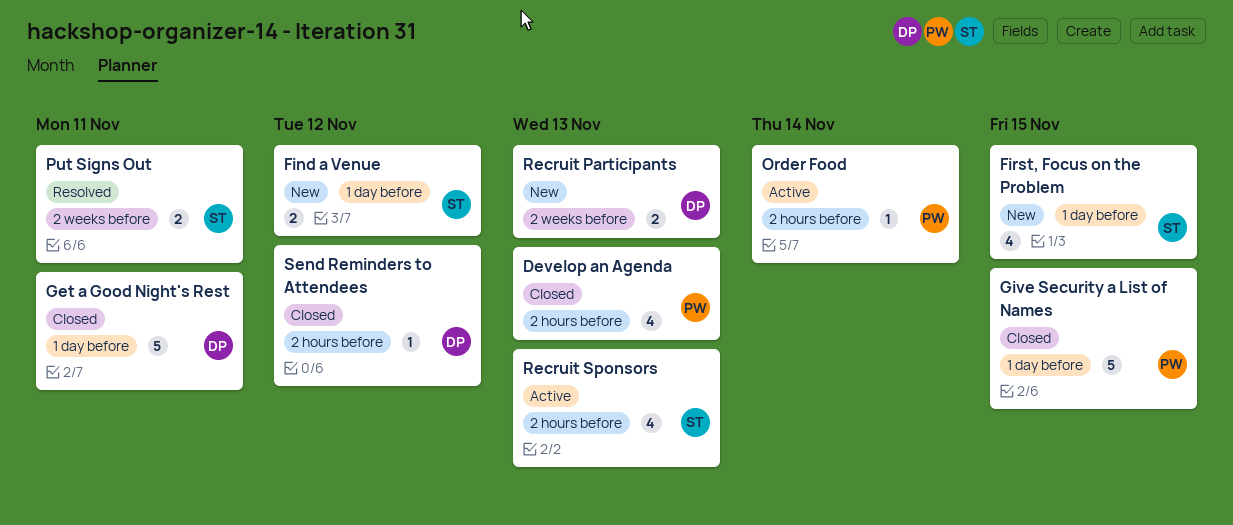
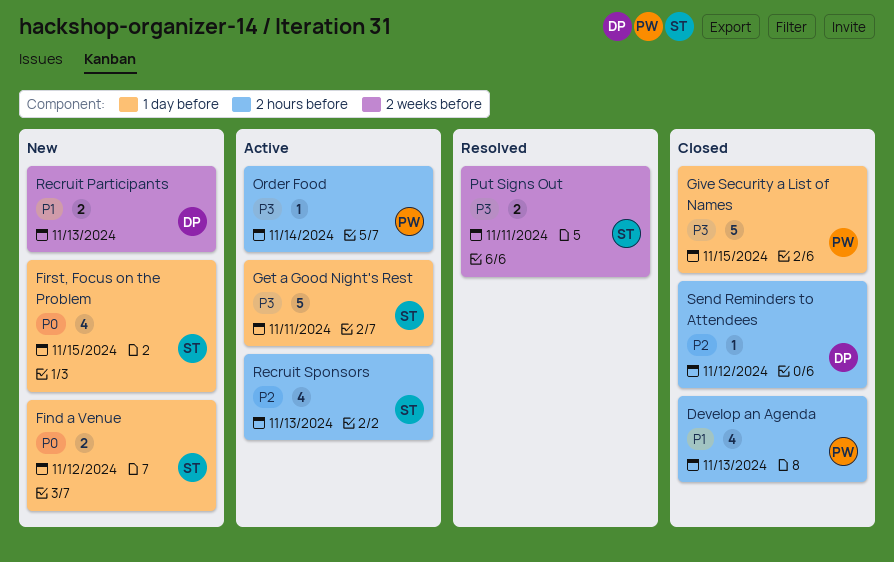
Get a Good Night's Rest, status: Closed -> Active
Get a Good Night's Rest, owner: DP -> ST

